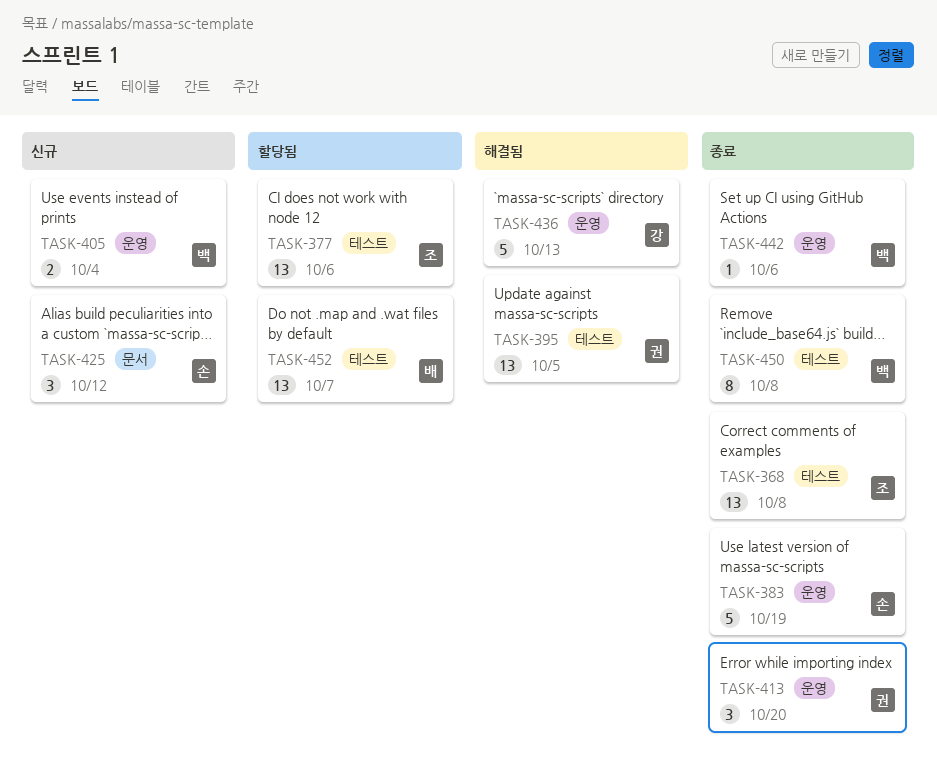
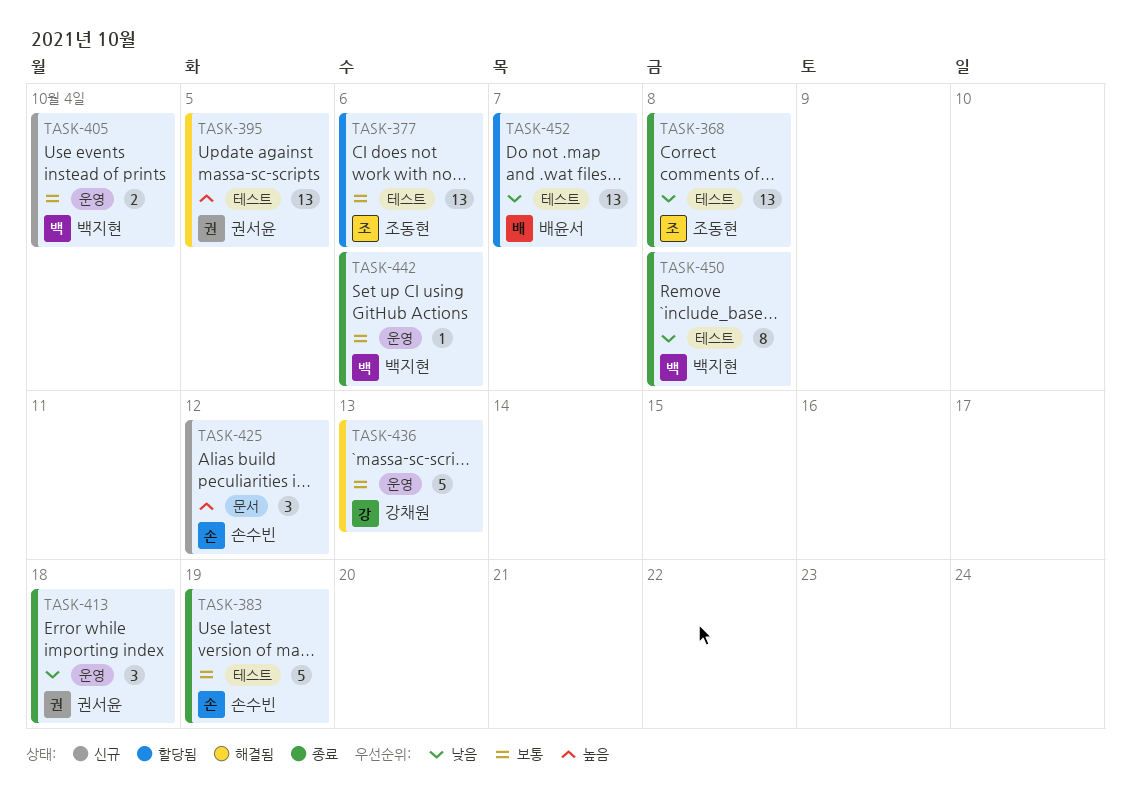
TASK-383, label: 운영 -> 테스트
TASK-413, due: Oct 20 -> Oct 18

